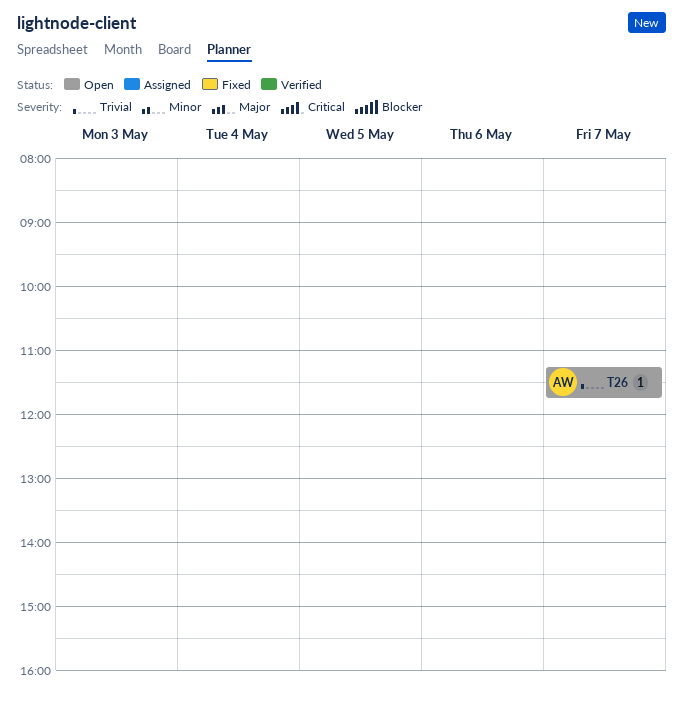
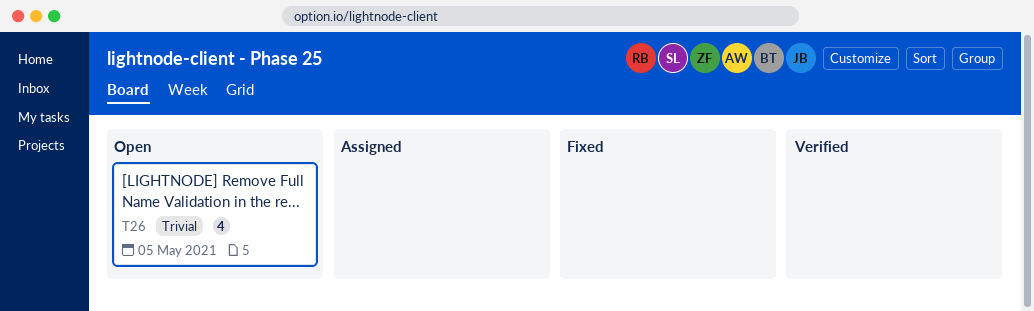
T26, estimate: 1 -> 4
T26, day: May 7 -> May 5

